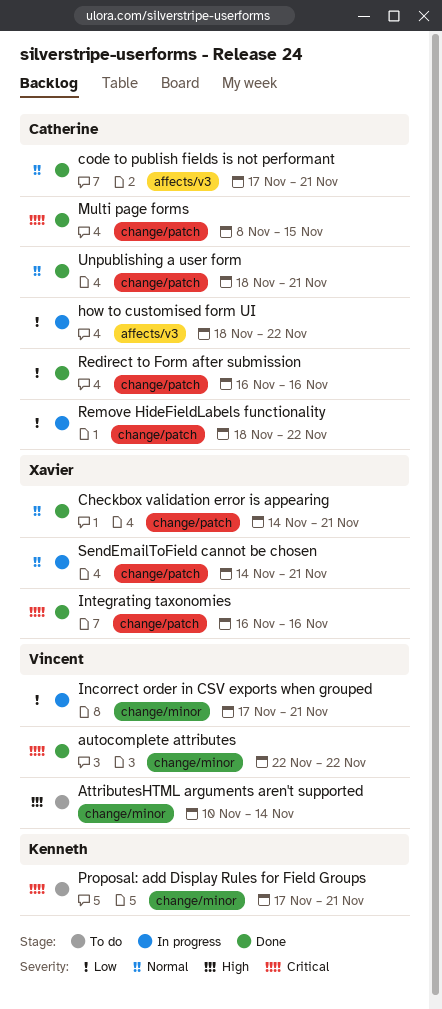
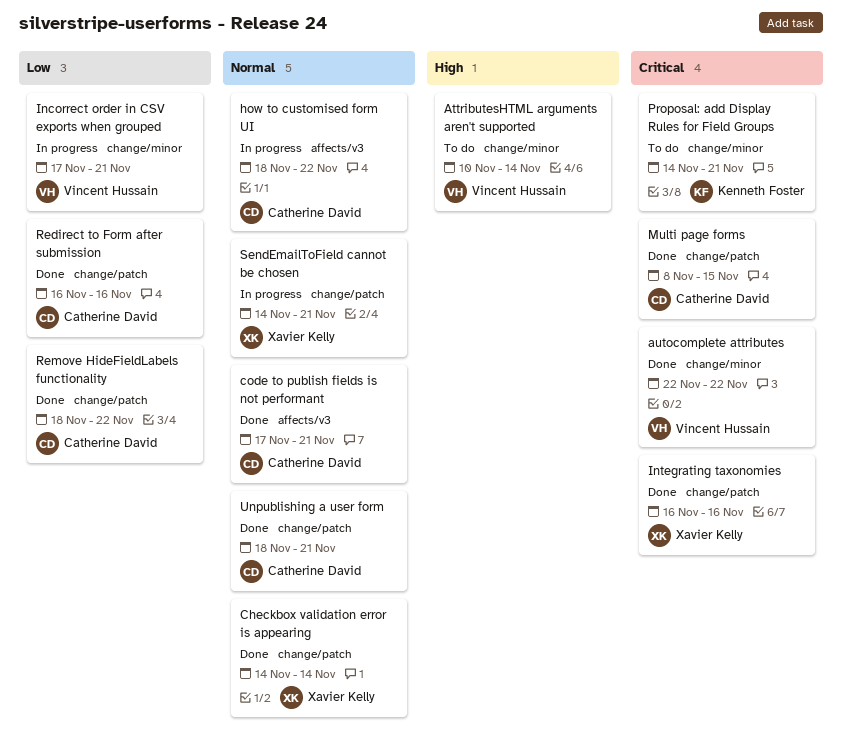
Checkbox validation error is appearing, due: Nov 21 -> Nov 14
how to customised form UI, priority: Low -> Normal
Proposal: add Display Rules for Field Groups, start: Nov 17 -> Nov 14
Remove HideFieldLabels functionality, status: In progress -> Done

